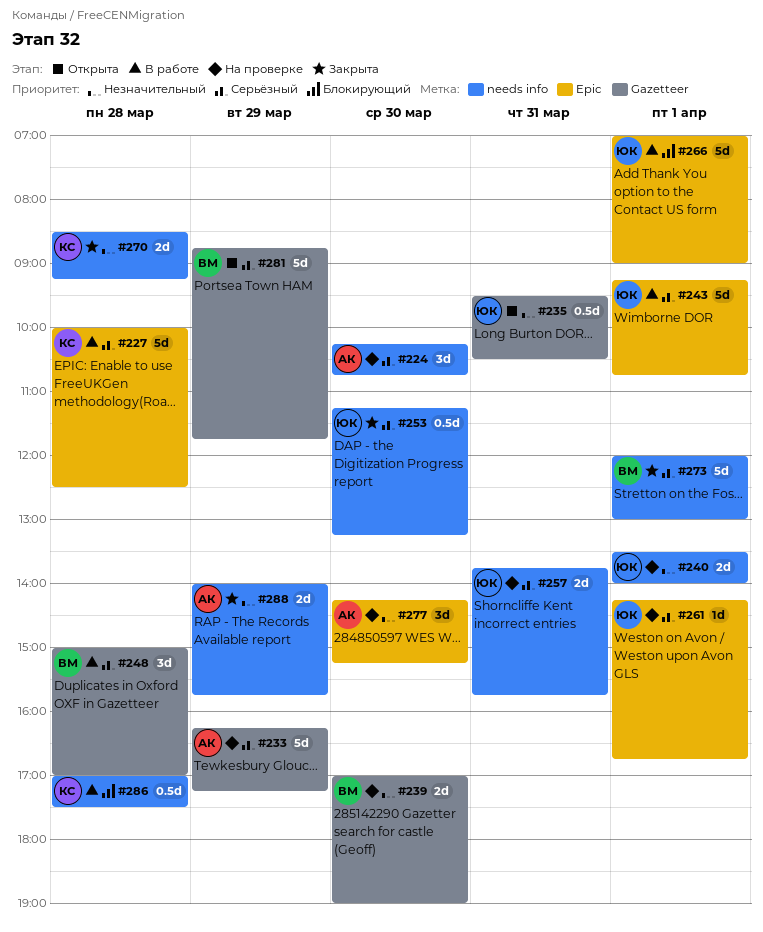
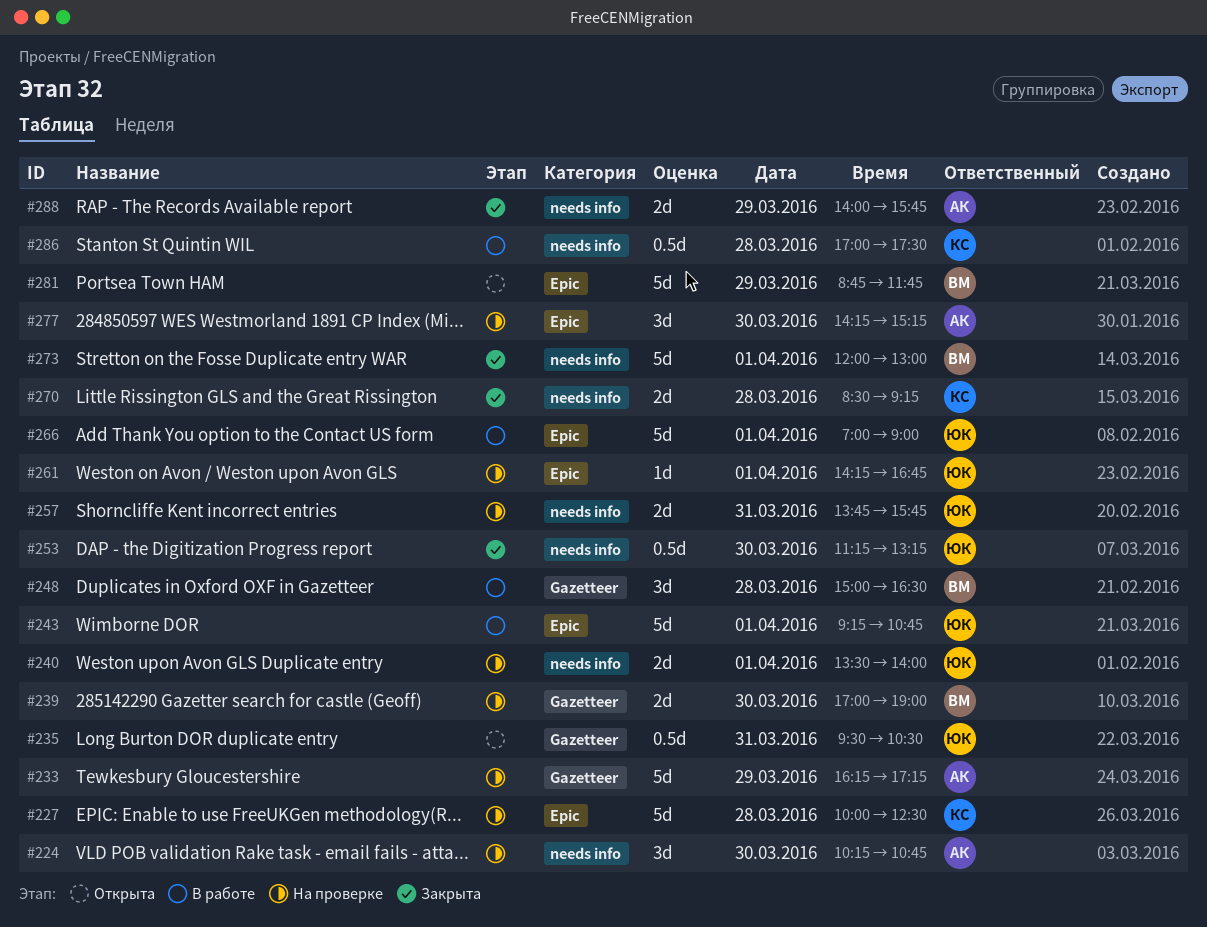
#227, status: В работе -> На проверке
#248, ends: 17:00 -> 16:30
#281, label: Gazetteer -> Epic

